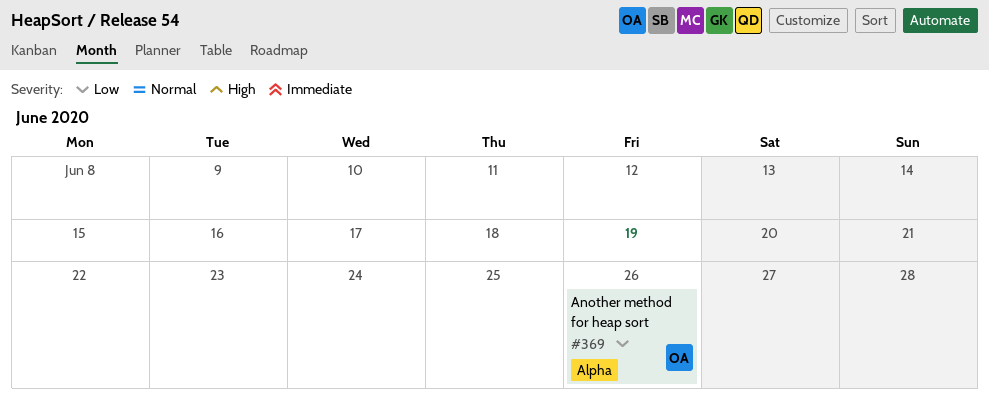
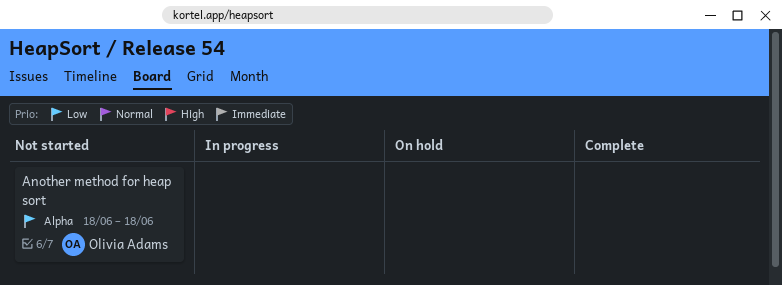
Another method for heap sort, due: Jun 26 -> Jun 18

